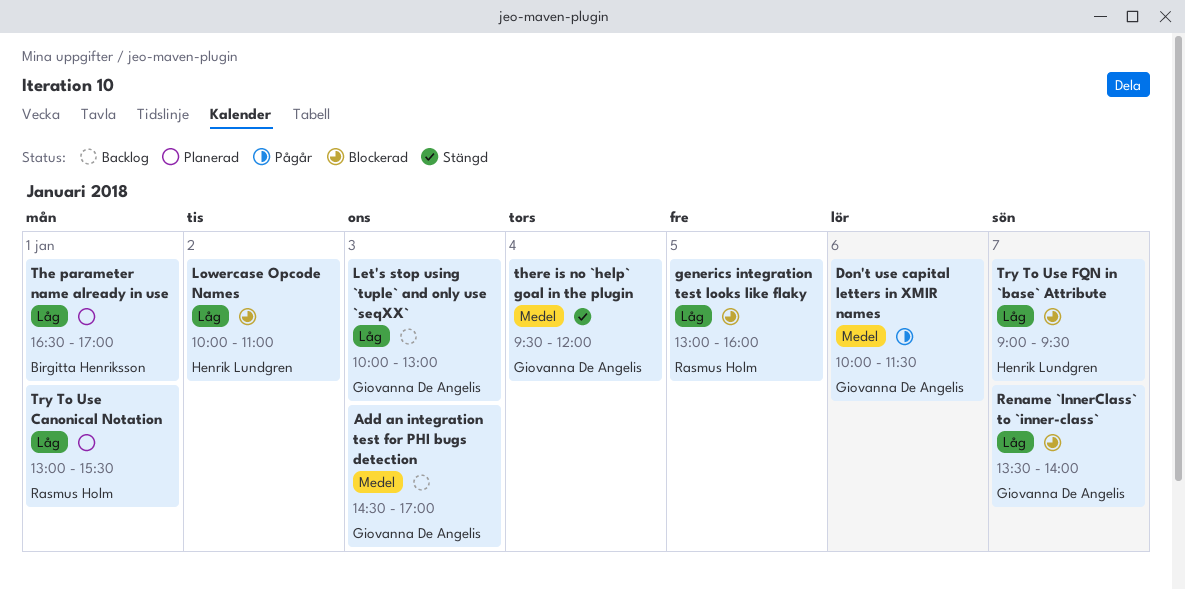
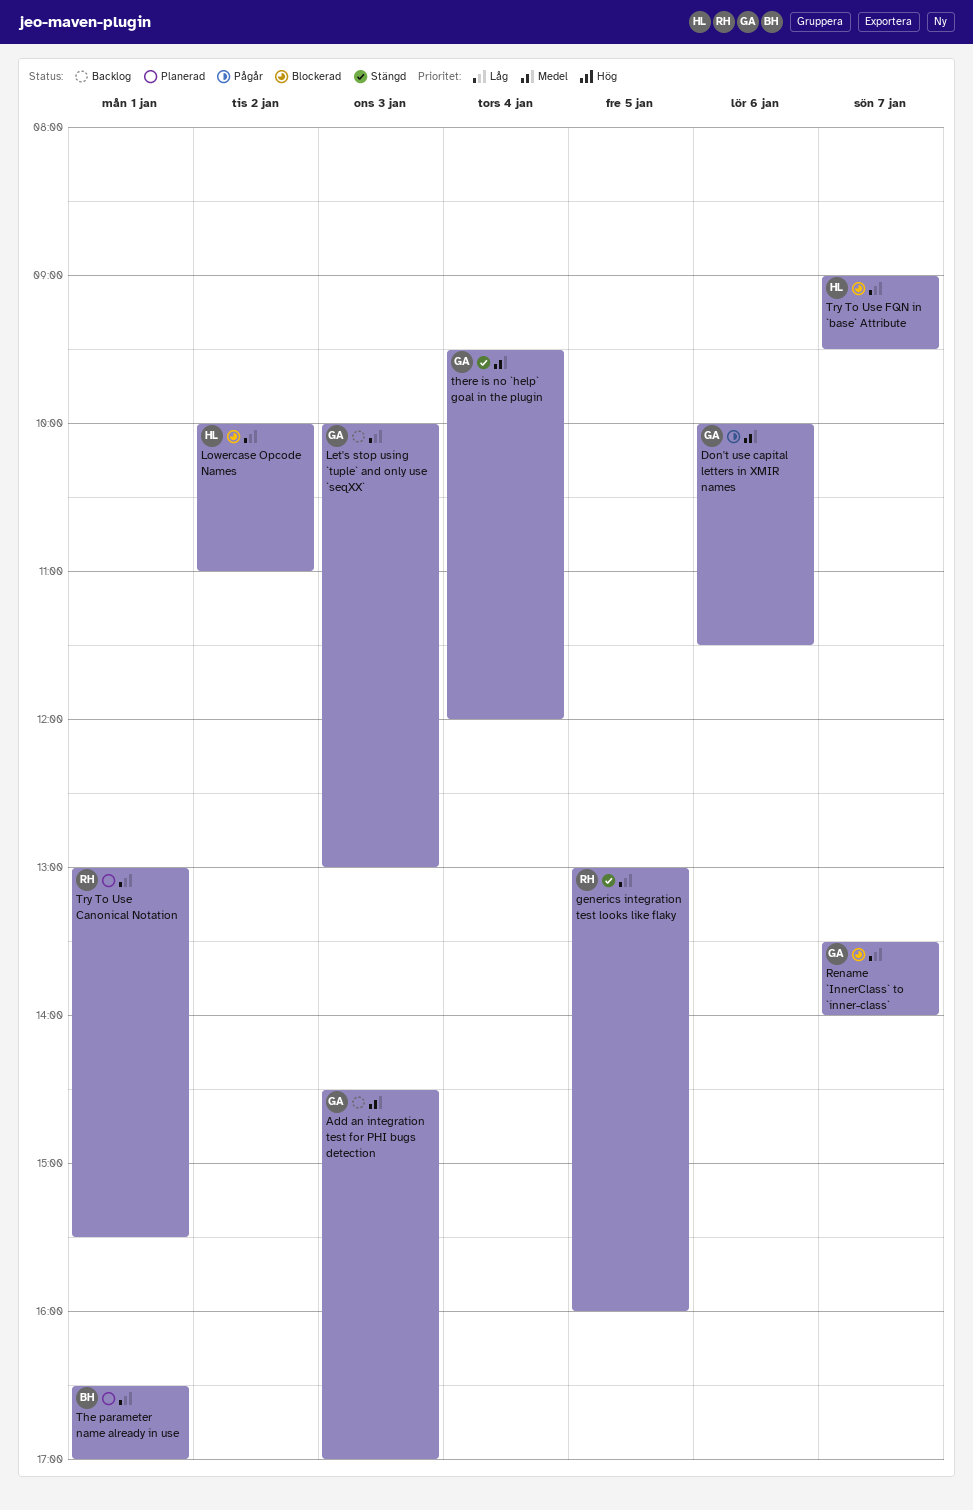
generics integration test looks like flaky, status: Blockerad -> Stängd

